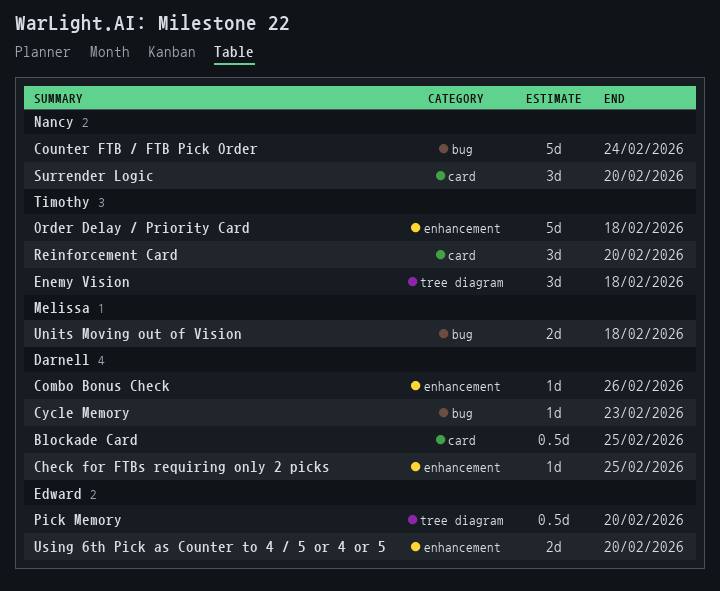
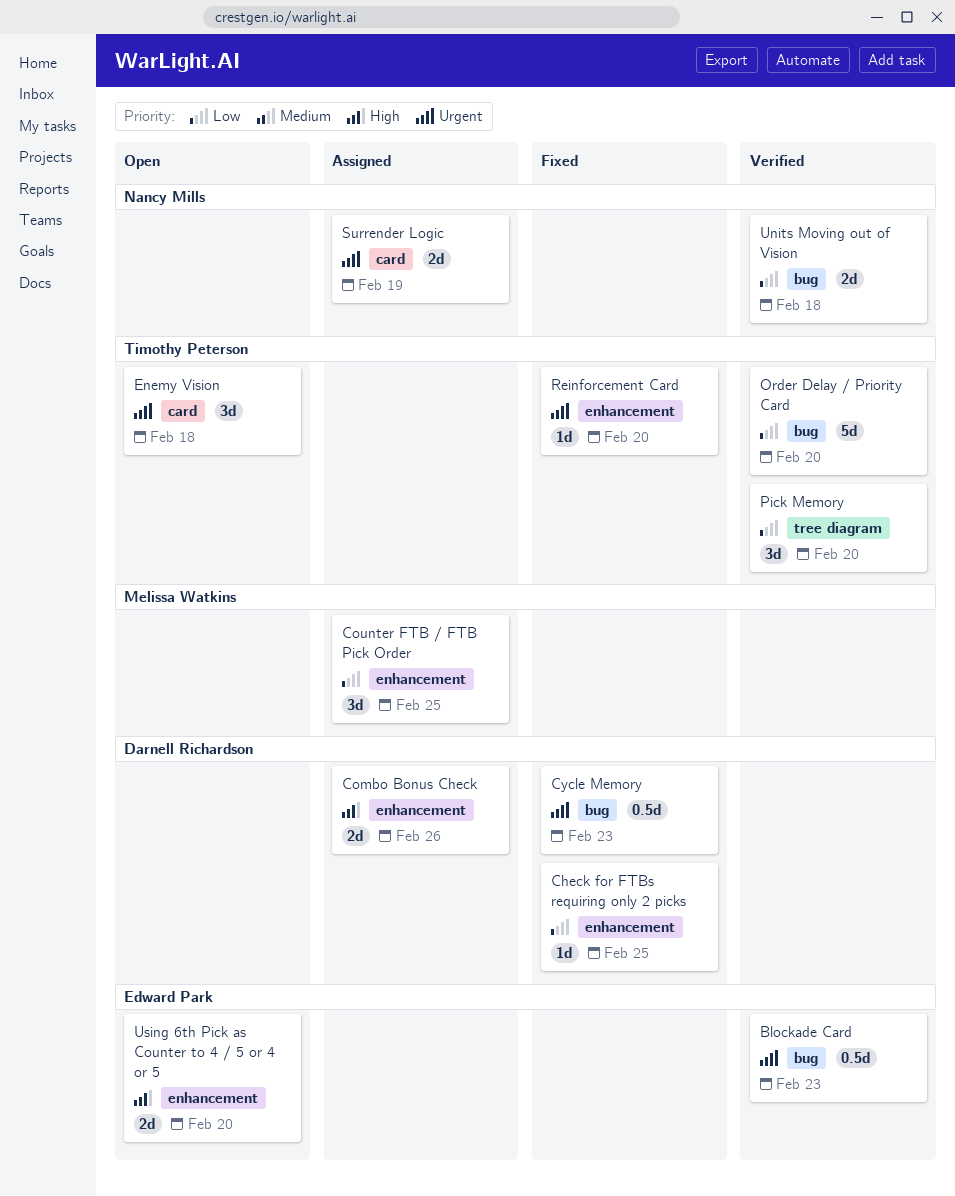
Blockade Card, owner: Darnell Richardson -> Edward Park
Blockade Card, label: card -> bug
Blockade Card, due: Feb 25 -> Feb 23
Combo Bonus Check, estimate: 1d -> 2d
Counter FTB / FTB Pick Order, owner: Nancy Mills -> Melissa Watkins
Counter FTB / FTB Pick Order, label: bug -> enhancement
Counter FTB / FTB Pick Order, estimate: 5d -> 3d
Counter FTB / FTB Pick Order, due: Feb 24 -> Feb 25
Cycle Memory, estimate: 1d -> 0.5d
Enemy Vision, label: tree diagram -> card
Order Delay / Priority Card, label: enhancement -> bug
Order Delay / Priority Card, due: Feb 18 -> Feb 20
Pick Memory, owner: Edward Park -> Timothy Peterson
Pick Memory, estimate: 0.5d -> 3d
Reinforcement Card, label: card -> enhancement
Reinforcement Card, estimate: 3d -> 1d
Surrender Logic, estimate: 3d -> 2d
Surrender Logic, due: Feb 20 -> Feb 19
Units Moving out of Vision, owner: Melissa Watkins -> Nancy Mills

